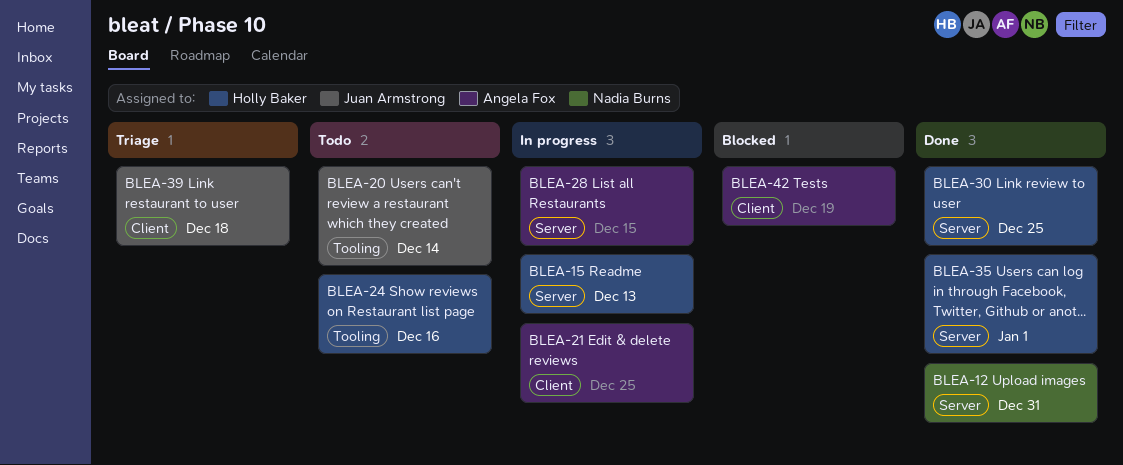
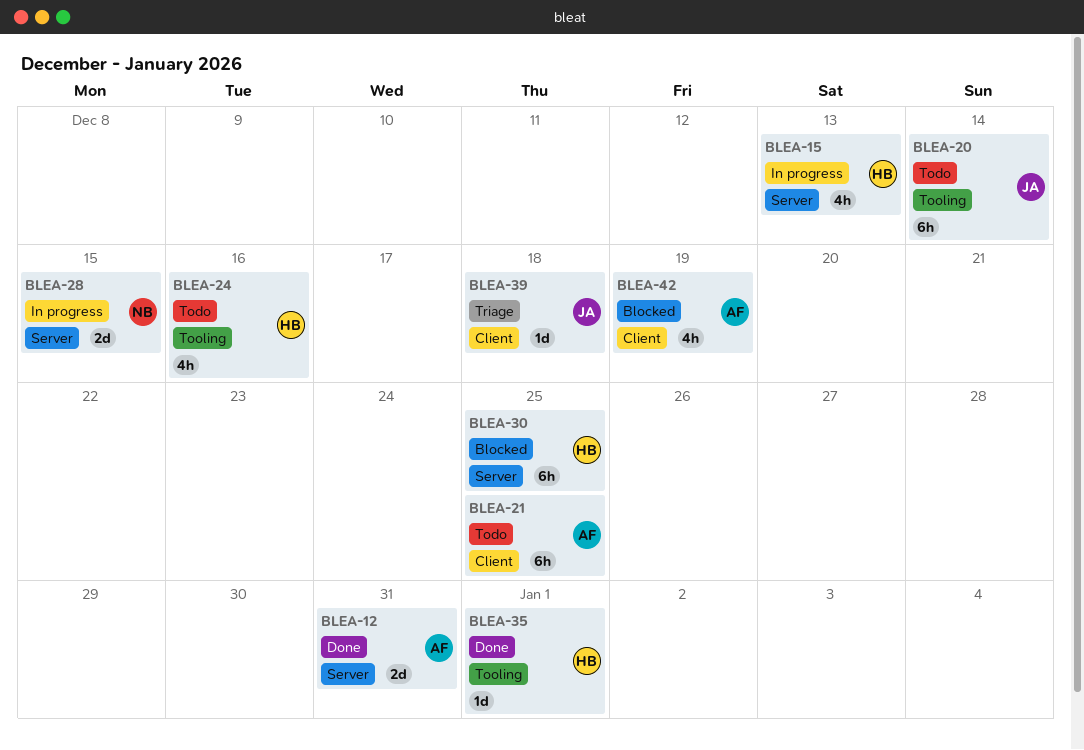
BLEA-12, owner: Nadia Burns -> Angela Fox
BLEA-21, status: In progress -> Todo
BLEA-28, owner: Angela Fox -> Nadia Burns
BLEA-30, status: Done -> Blocked
BLEA-35, label: Server -> Tooling

